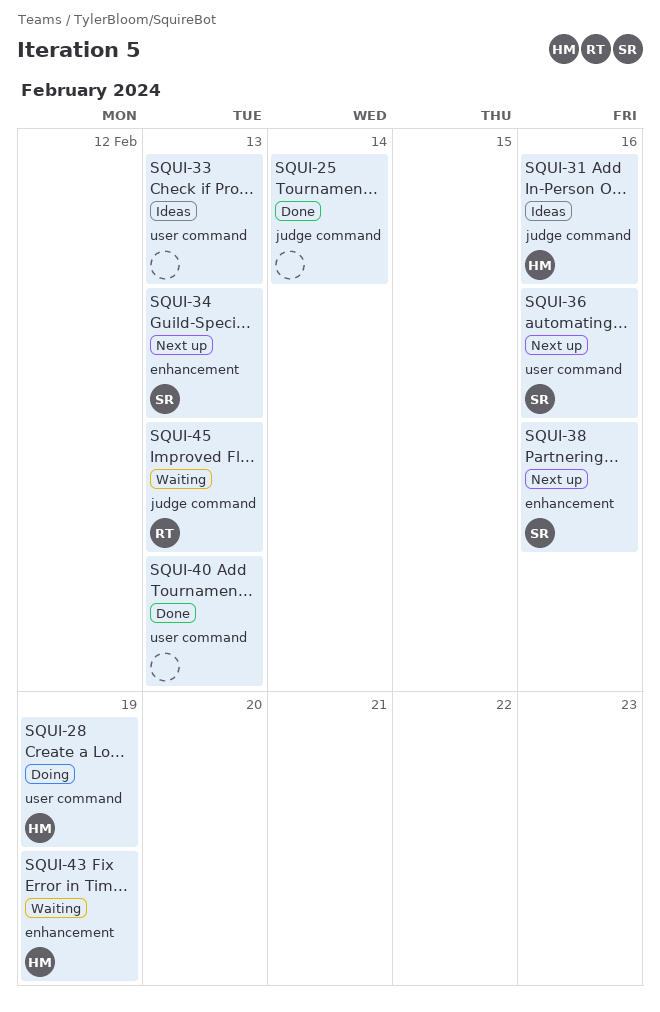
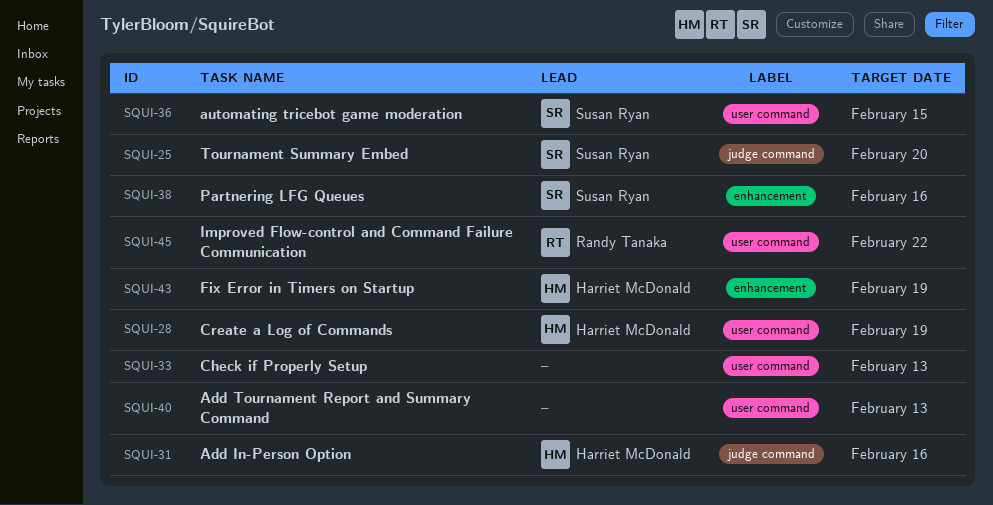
SQUI-25, owner: none -> Susan Ryan
SQUI-25, due: Feb 14 -> Feb 20
SQUI-34: present -> none
SQUI-36, due: Feb 16 -> Feb 15
SQUI-45, label: judge command -> user command
SQUI-45, due: Feb 13 -> Feb 22

